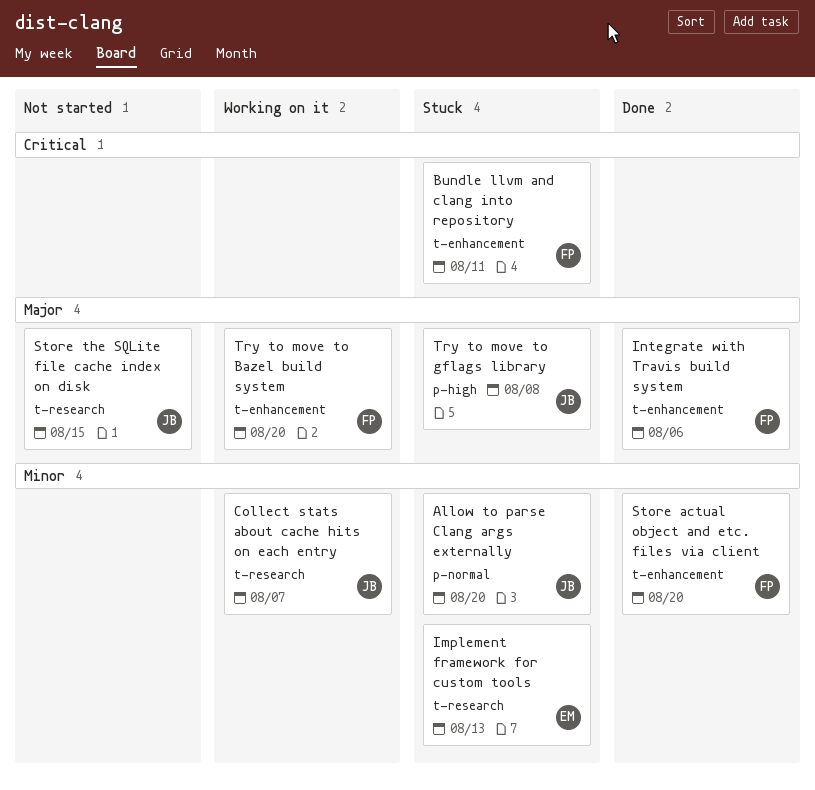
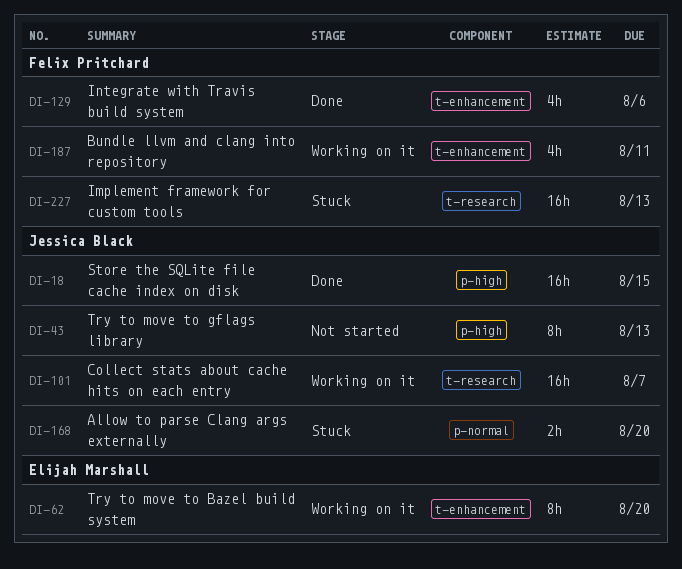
Bundle llvm and clang into repository, status: Stuck -> Working on it
Implement framework for custom tools, owner: Elijah Marshall -> Felix Pritchard
Store actual object and etc. files via client: present -> none
Store the SQLite file cache index on disk, status: Not started -> Done
Store the SQLite file cache index on disk, label: t-research -> p-high
Try to move to Bazel build system, owner: Felix Pritchard -> Elijah Marshall
Try to move to gflags library, status: Stuck -> Not started
Try to move to gflags library, due: Aug 8 -> Aug 13

